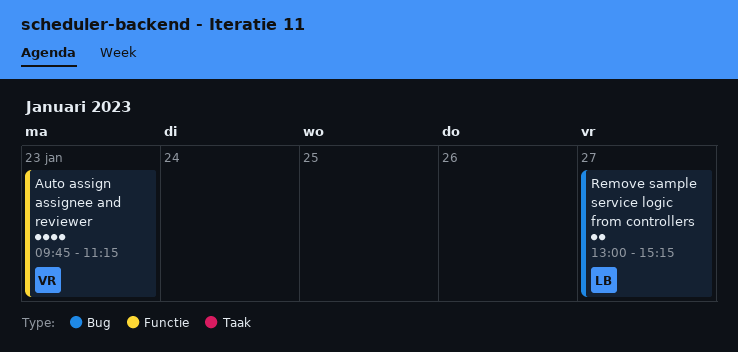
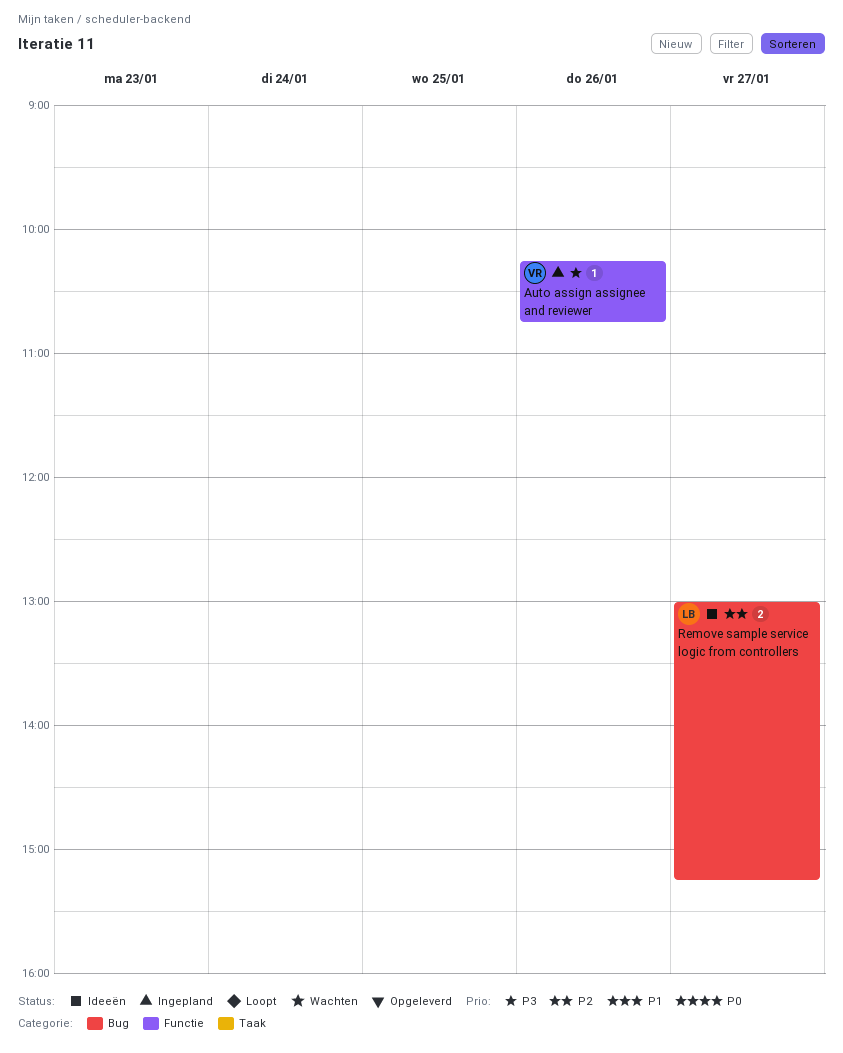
Auto assign assignee and reviewer, estimate: 4 -> 1
Auto assign assignee and reviewer, day: Jan 23 -> Jan 26
Auto assign assignee and reviewer, begins: 09:45 -> 10:15
Auto assign assignee and reviewer, ends: 11:15 -> 10:45

